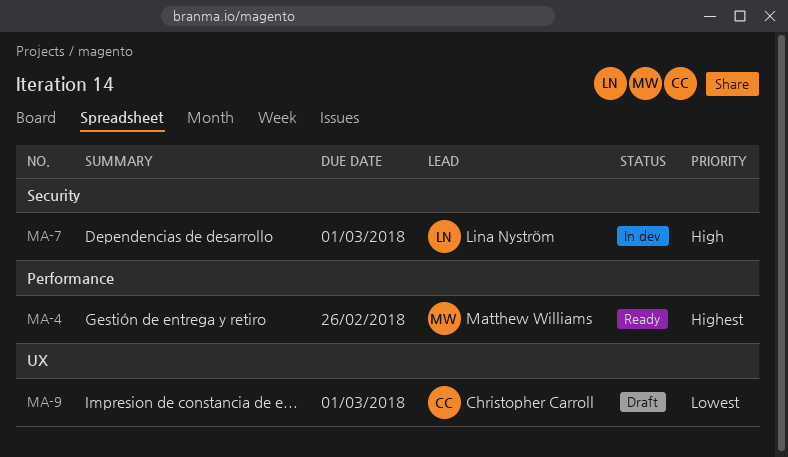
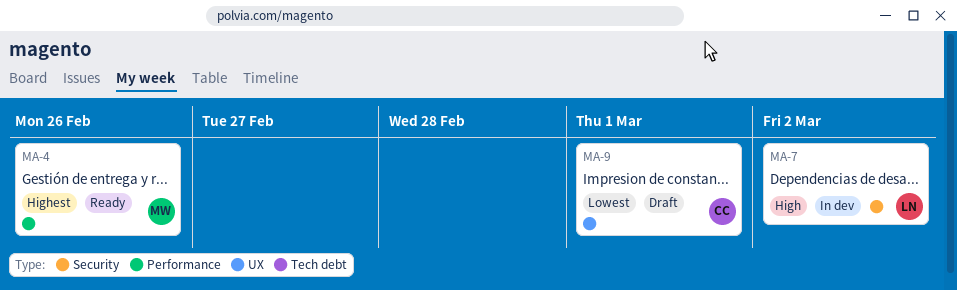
MA-7, due: Mar 1 -> Mar 2

